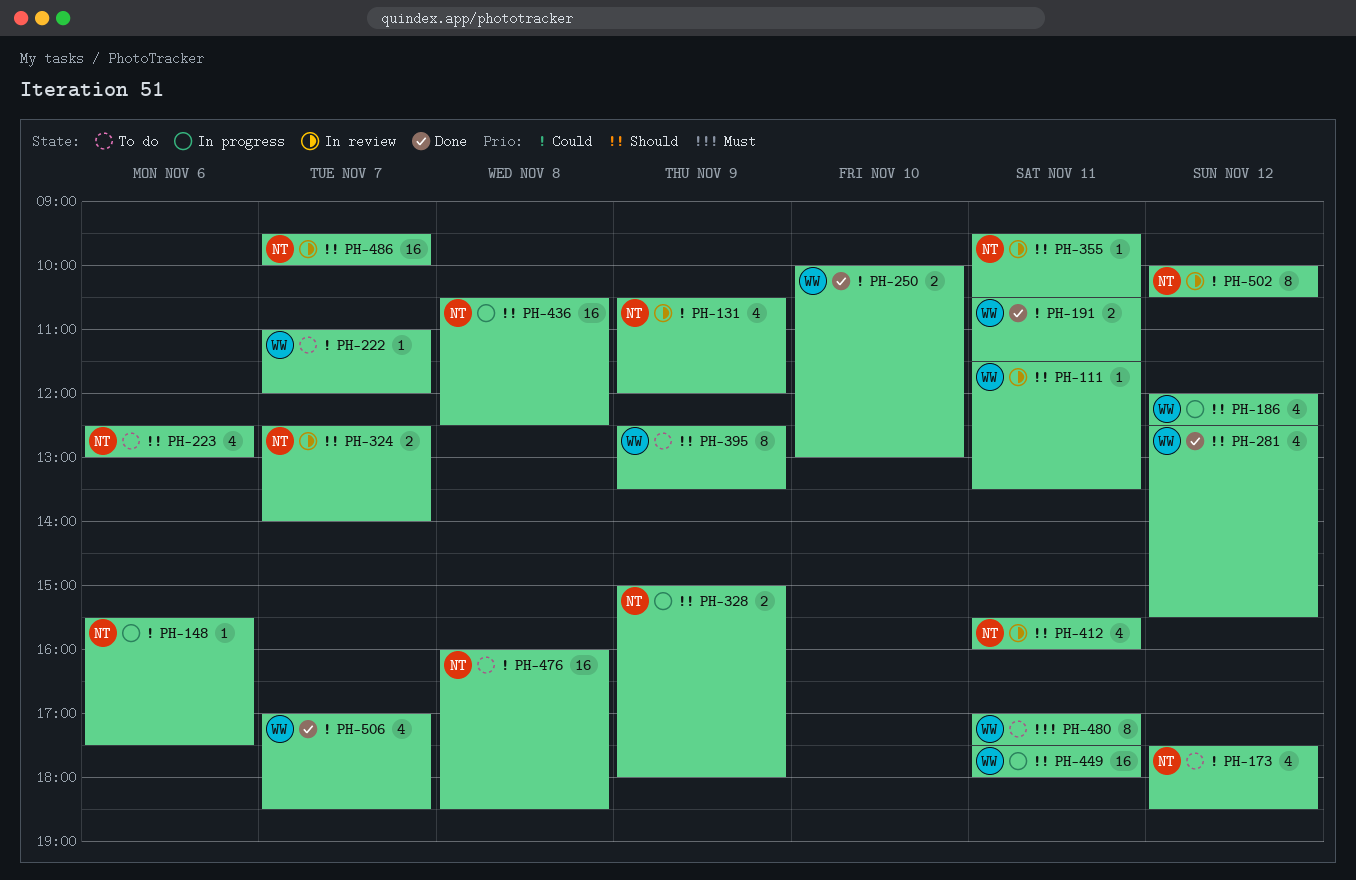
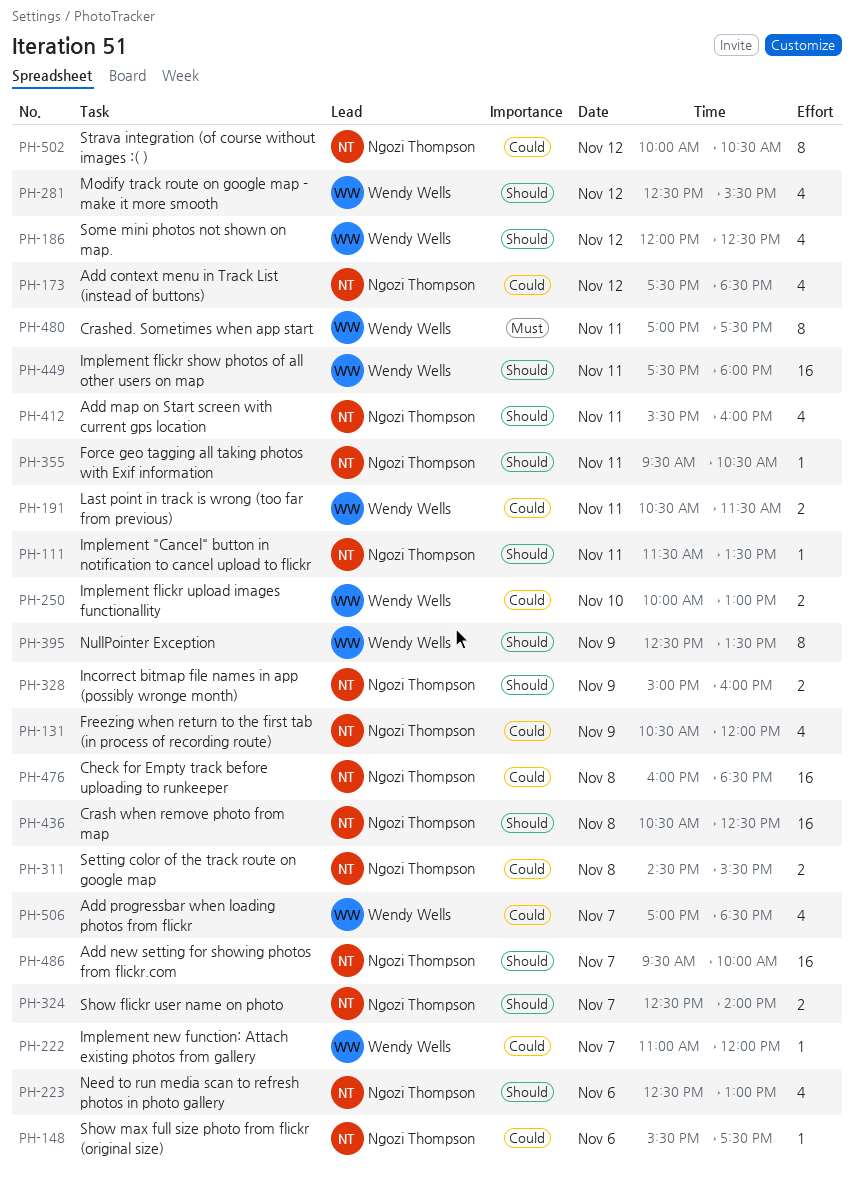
PH-111, owner: Wendy Wells -> Ngozi Thompson
PH-311: none -> present
PH-328, ends: 18:00 -> 16:00

